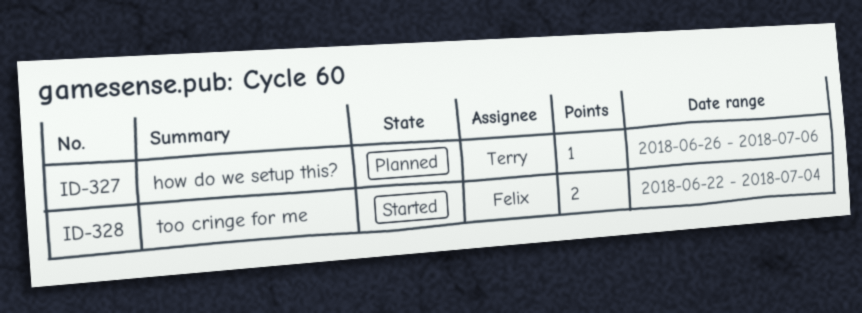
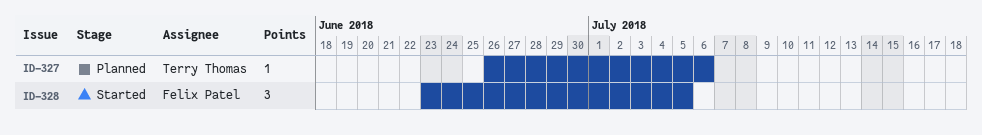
ID-328, estimate: 2 -> 3
ID-328, start: Jun 22 -> Jun 23
ID-328, due: Jul 4 -> Jul 5

